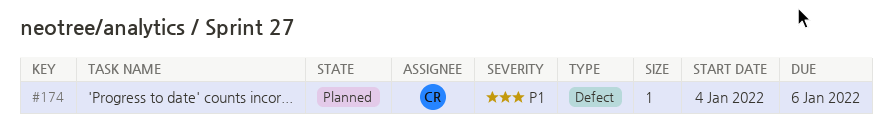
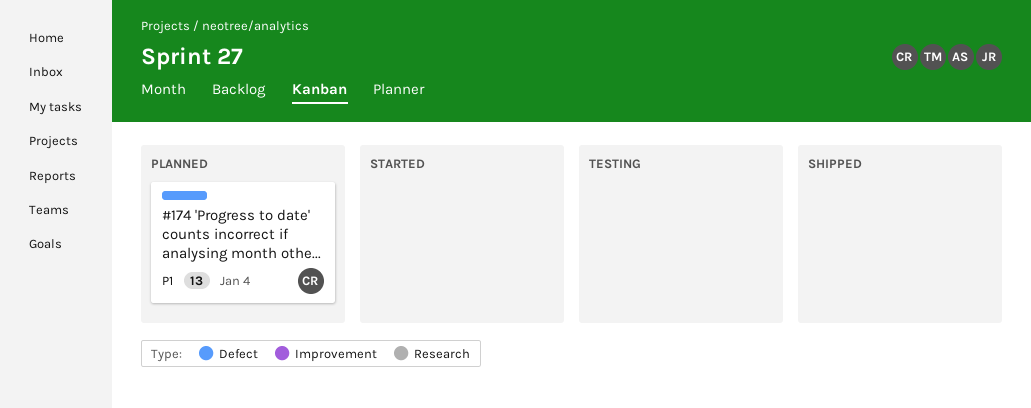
#174, estimate: 1 -> 13
#174, due: Jan 6 -> Jan 4

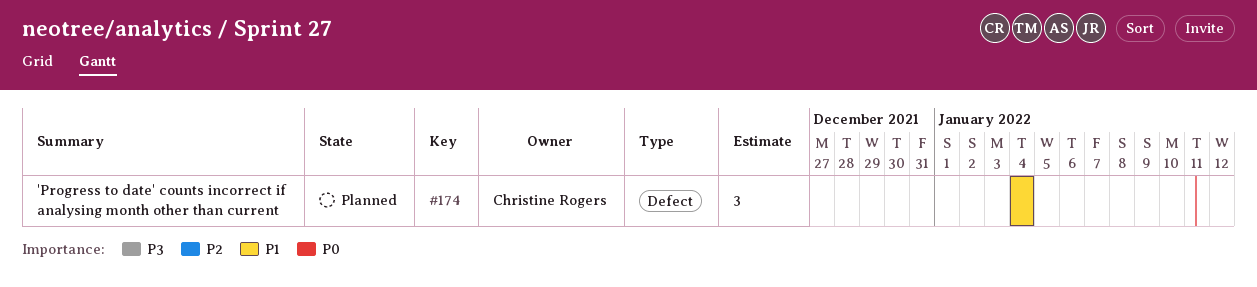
#174, estimate: 13 -> 3

